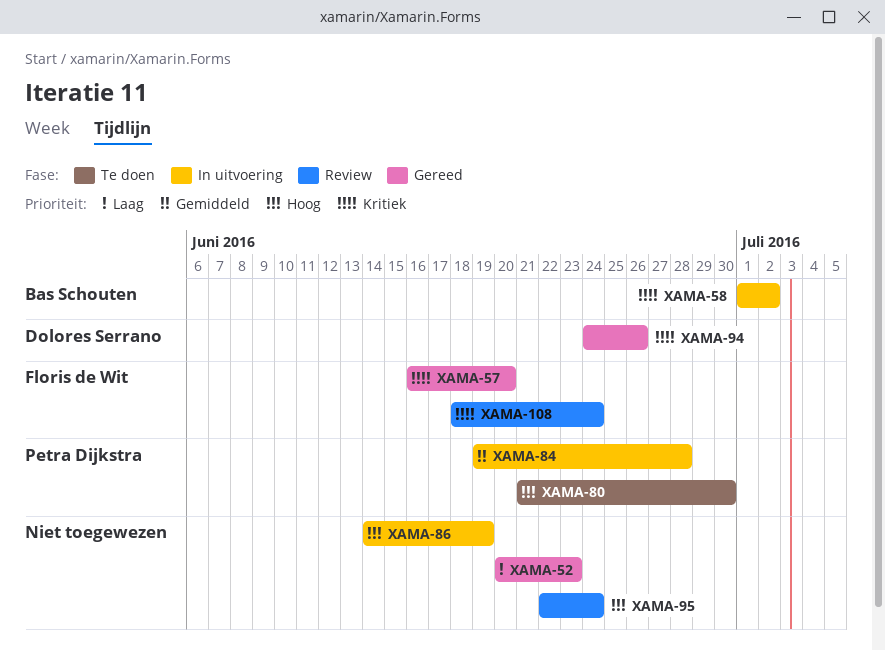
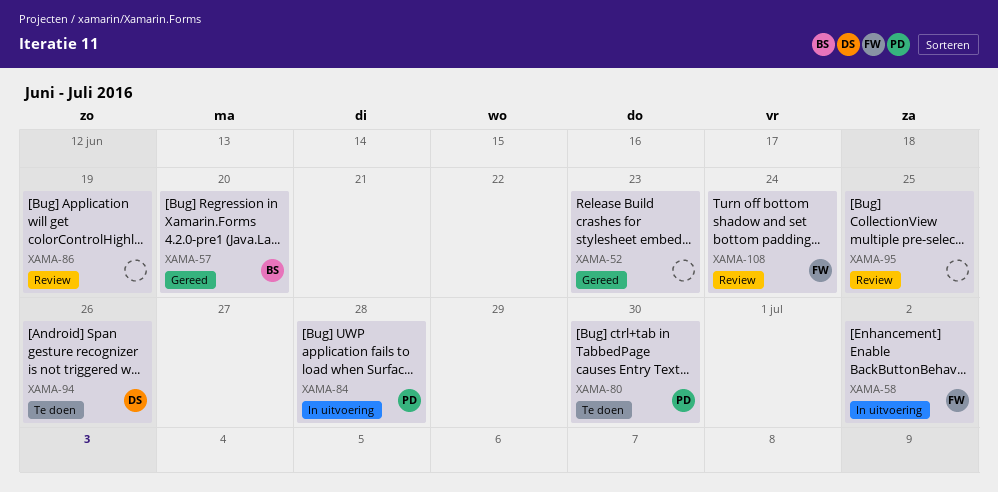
XAMA-57, owner: Floris de Wit -> Bas Schouten
XAMA-58, owner: Bas Schouten -> Floris de Wit
XAMA-86, status: In uitvoering -> Review
XAMA-94, status: Gereed -> Te doen
XAMA-95, due: Jun 24 -> Jun 25

